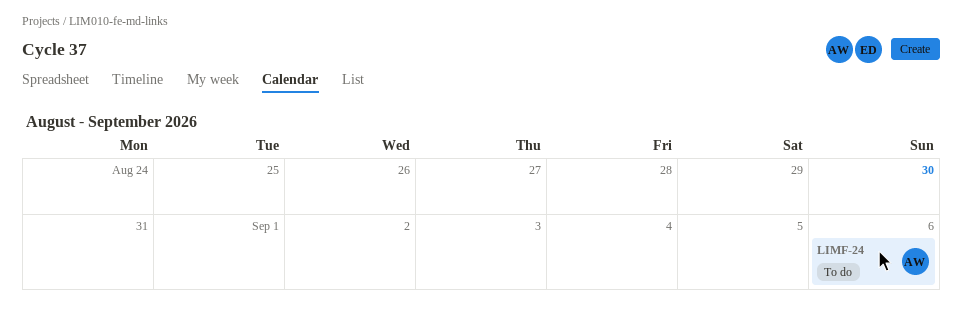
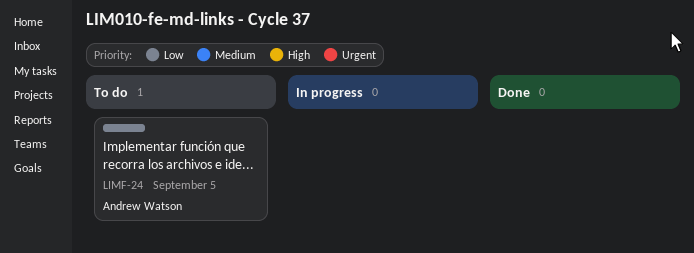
LIMF-24, due: Sep 6 -> Sep 5

